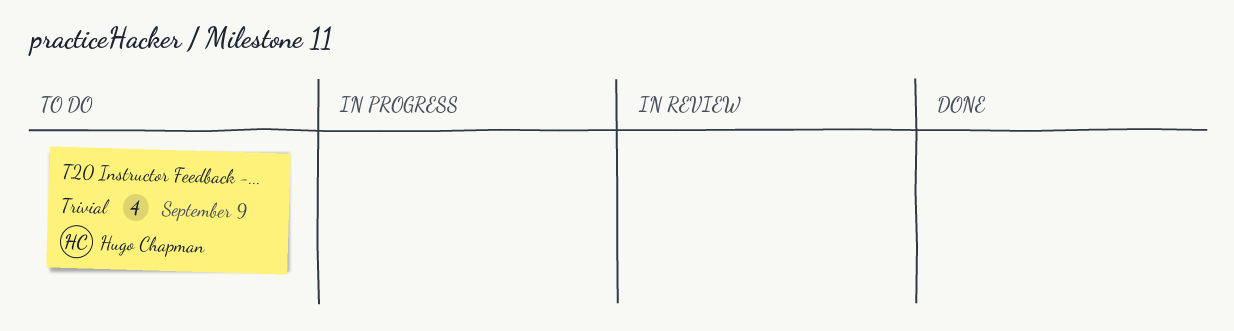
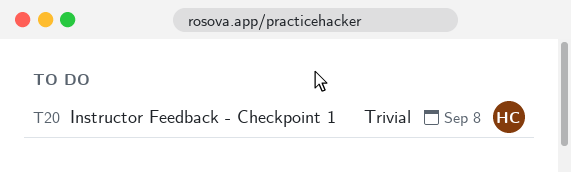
T20, due: Sep 9 -> Sep 8

